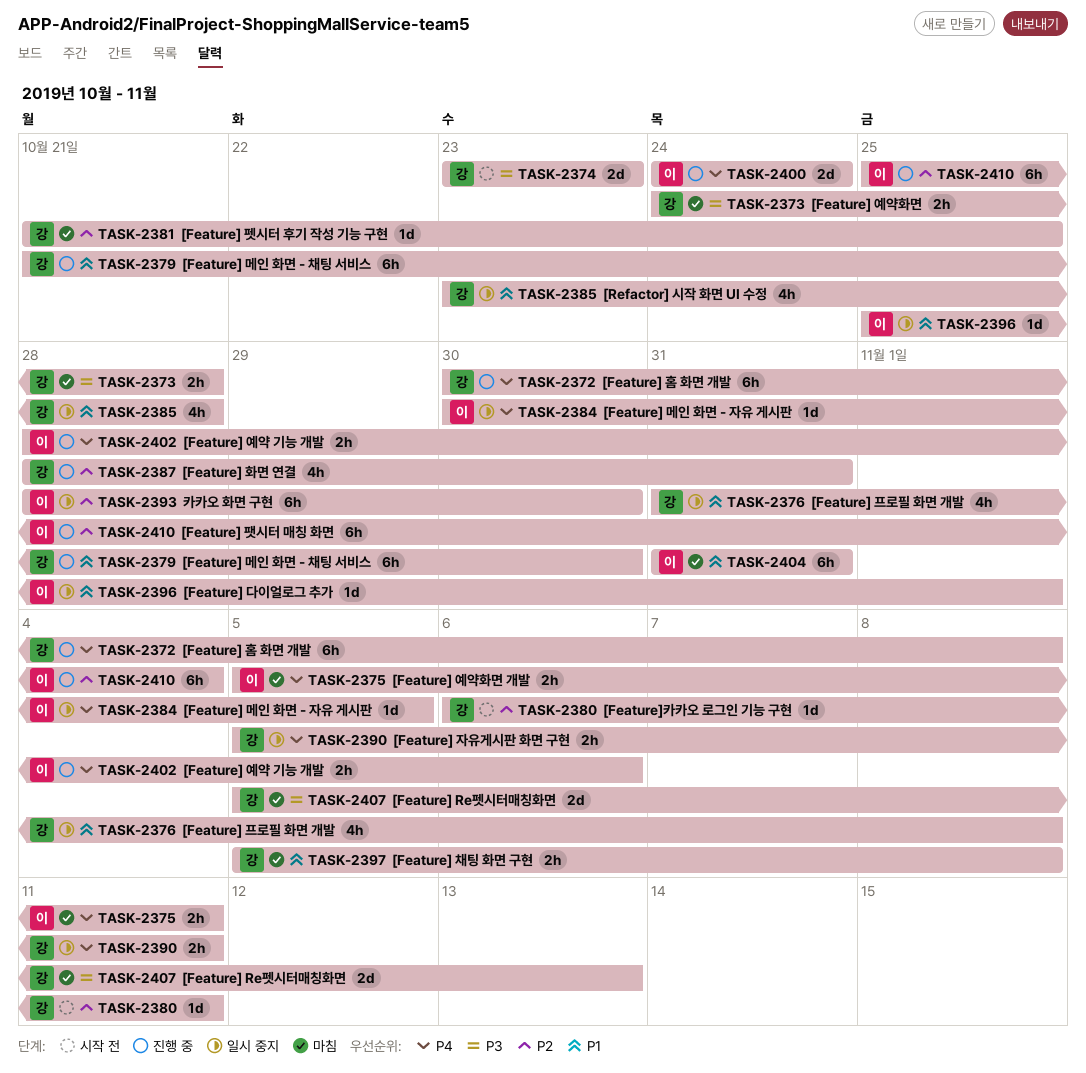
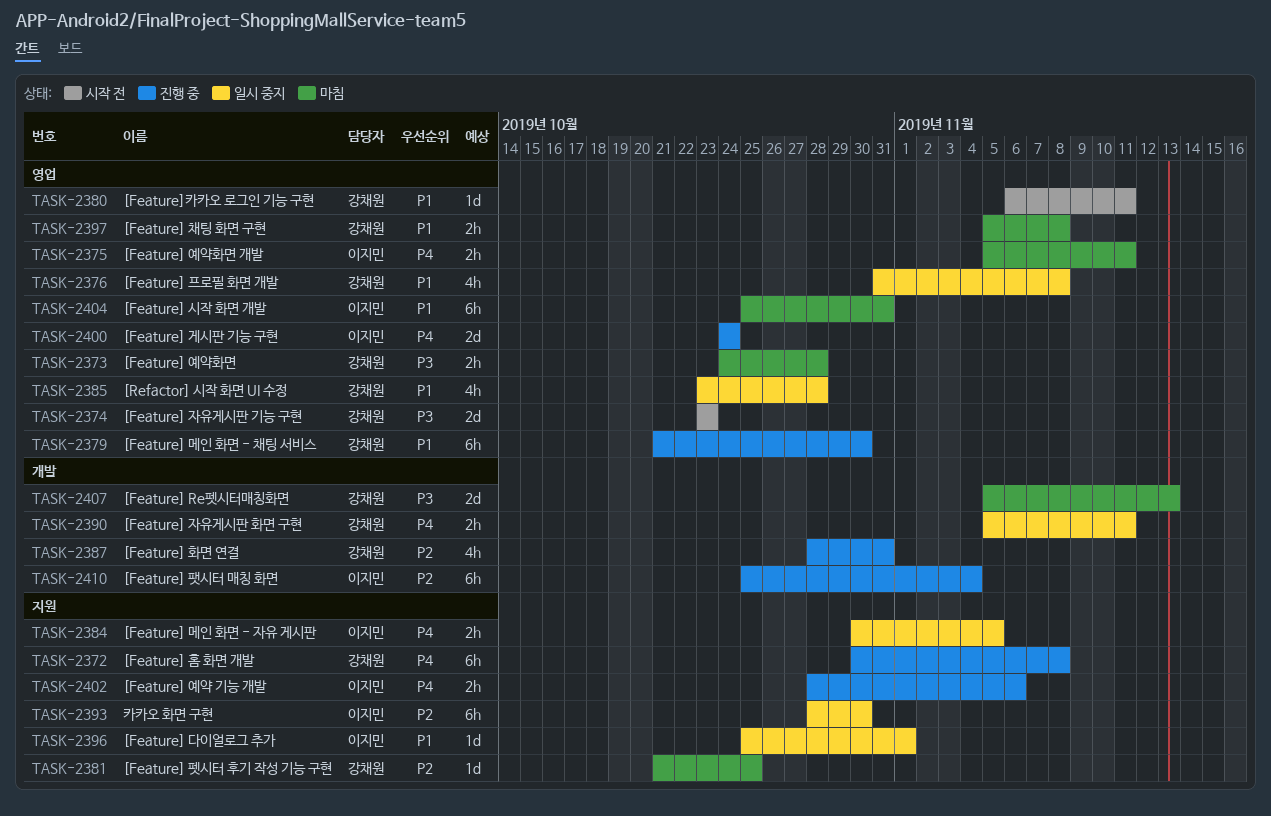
TASK-2380, priority: P2 -> P1
TASK-2384, estimate: 1d -> 2h
TASK-2404, start: Oct 31 -> Oct 25

